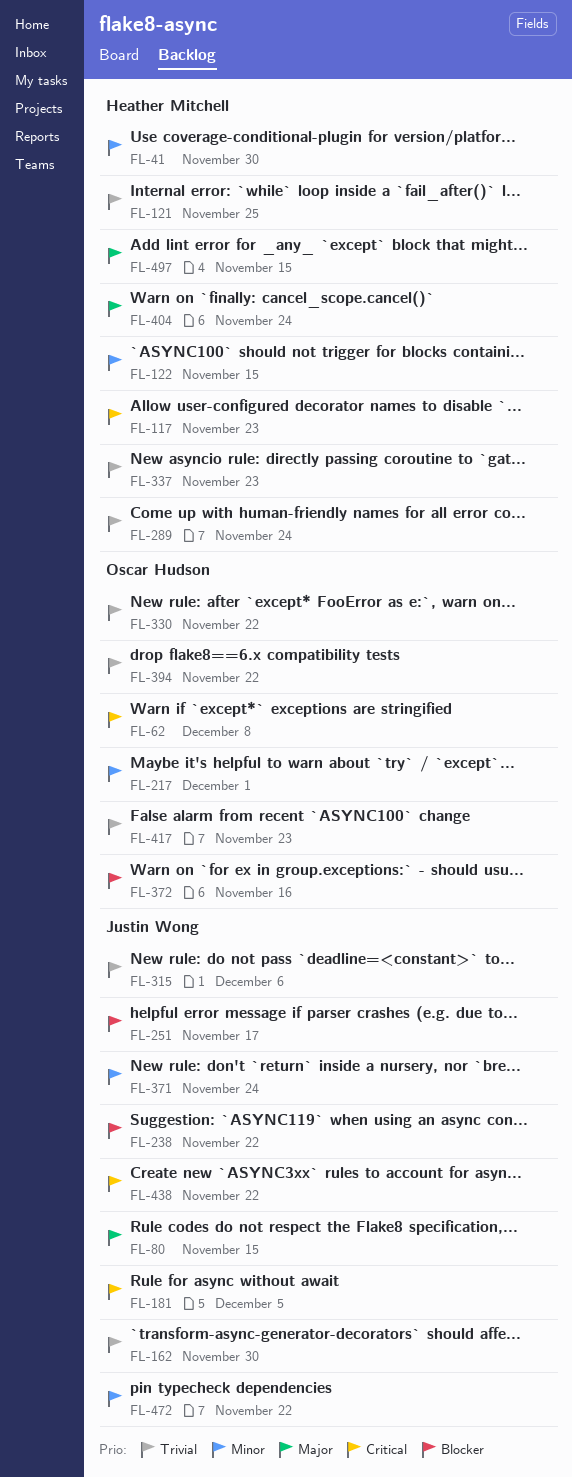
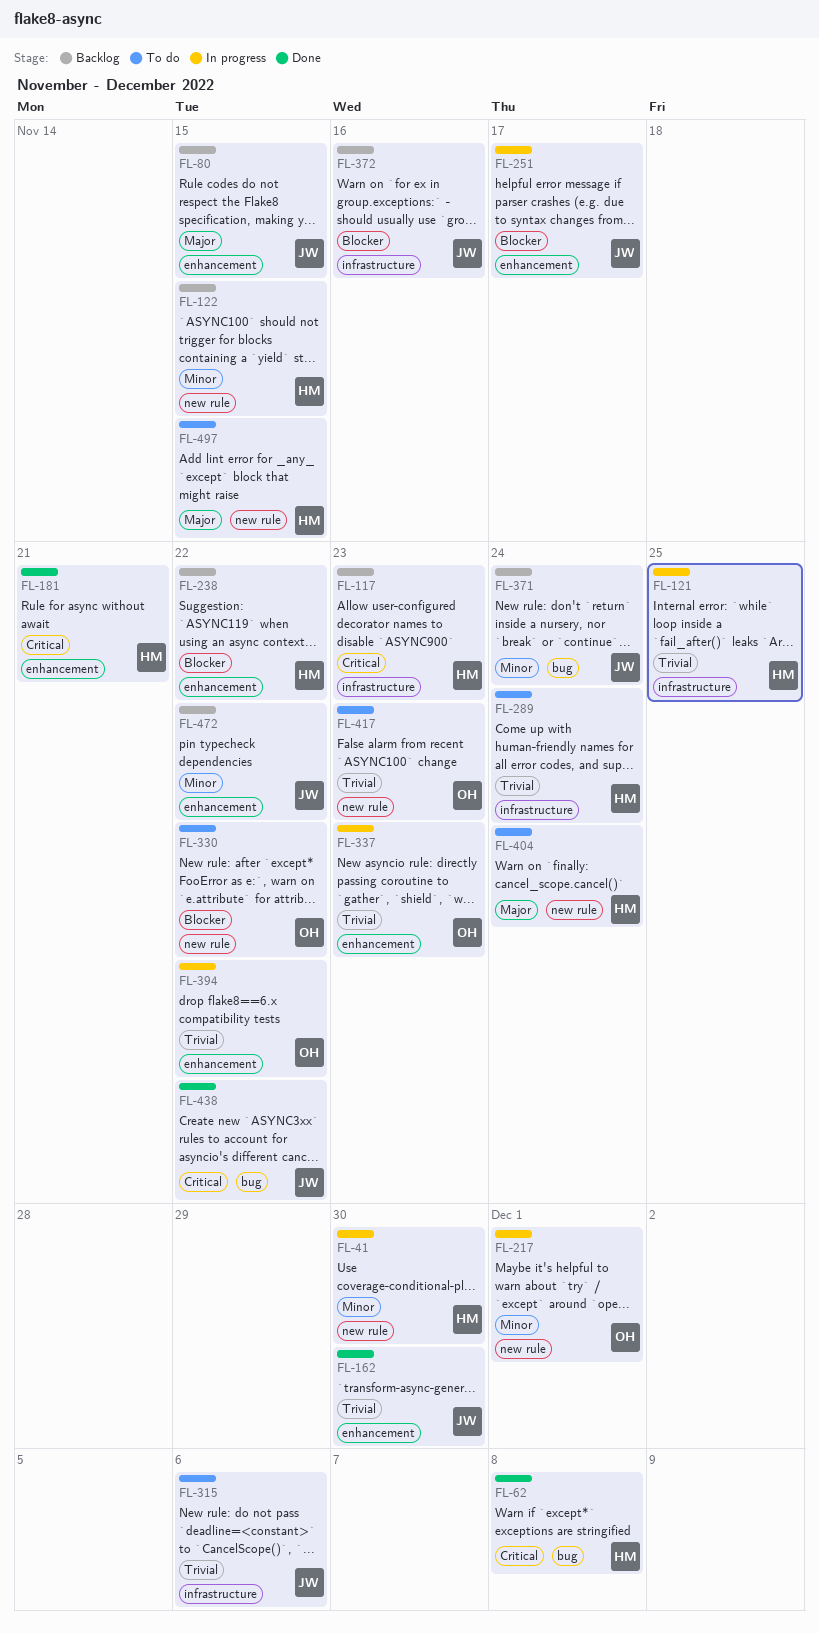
FL-62, owner: Oscar Hudson -> Heather Mitchell
FL-181, owner: Justin Wong -> Heather Mitchell
FL-181, due: Dec 5 -> Nov 21
FL-238, owner: Justin Wong -> Heather Mitchell
FL-330, priority: Trivial -> Blocker
FL-337, owner: Heather Mitchell -> Oscar Hudson
FL-372, owner: Oscar Hudson -> Justin Wong

